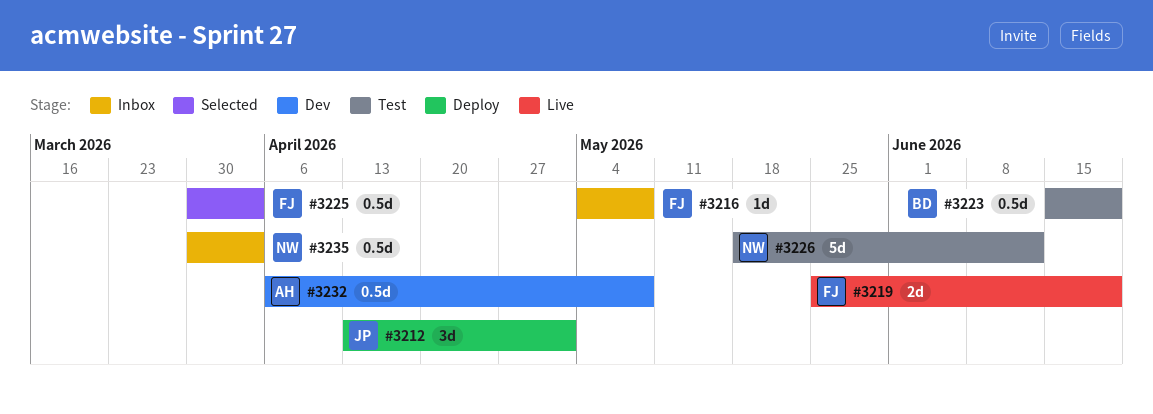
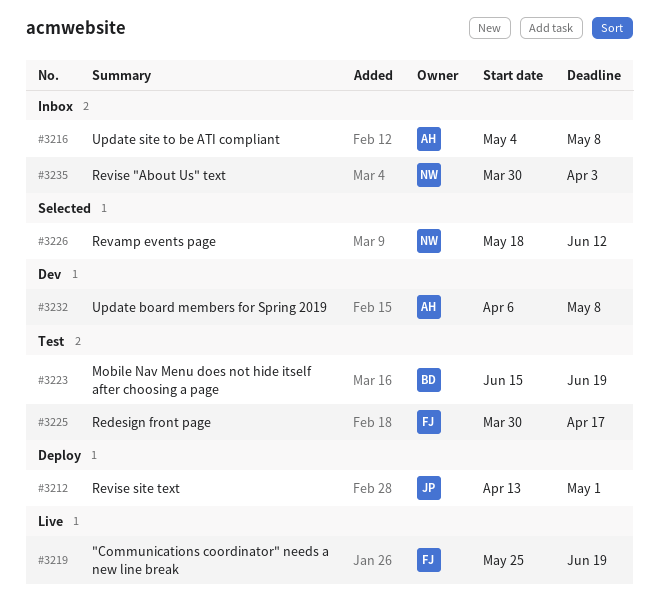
#3216, owner: FJ -> AH
#3225, status: Selected -> Test
#3225, due: Apr 3 -> Apr 17
#3226, status: Test -> Selected

